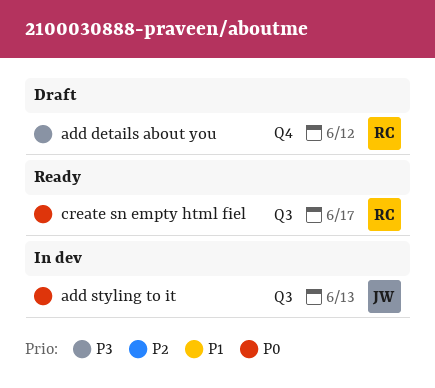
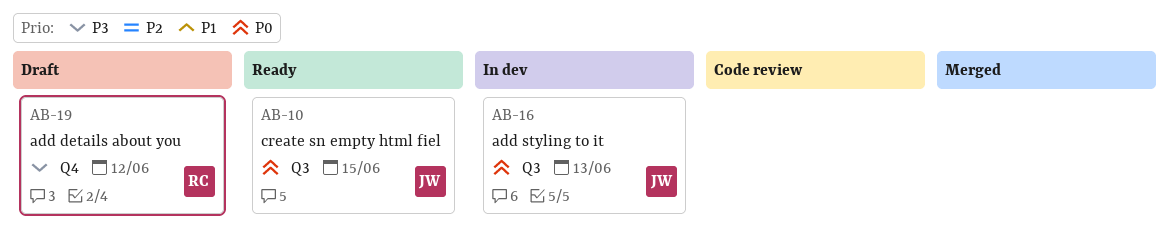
create sn empty html fiel, owner: RC -> JW
create sn empty html fiel, due: Jun 17 -> Jun 15

